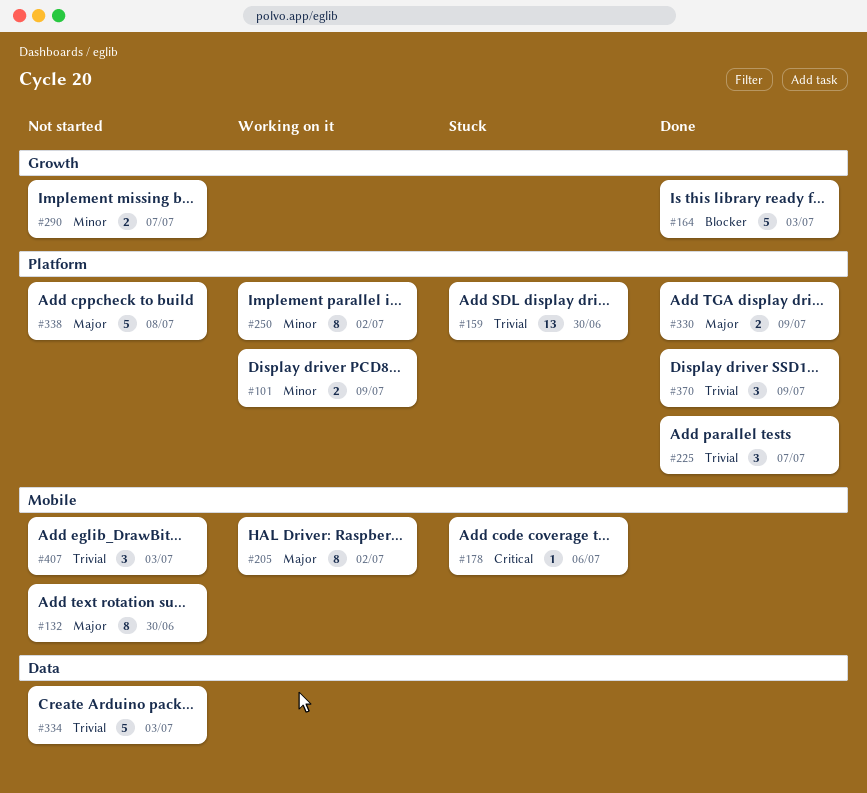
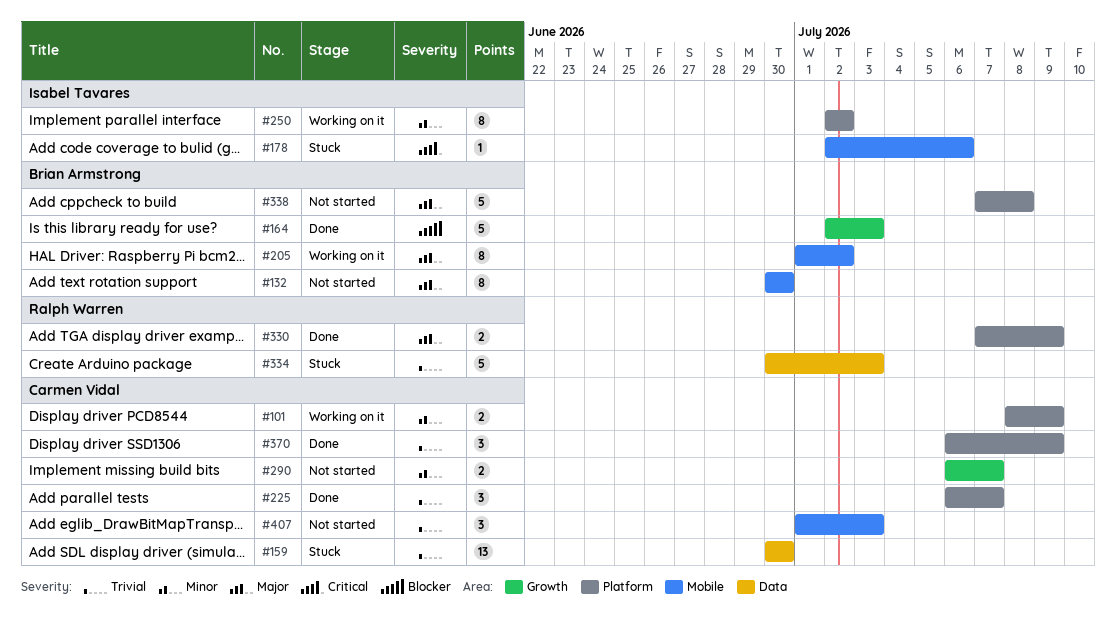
#159, label: Platform -> Data
#334, status: Not started -> Stuck

